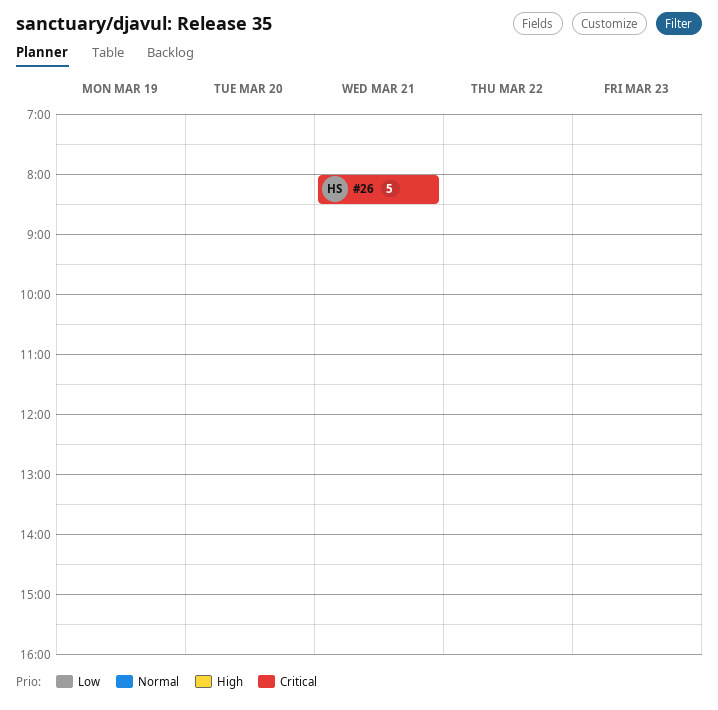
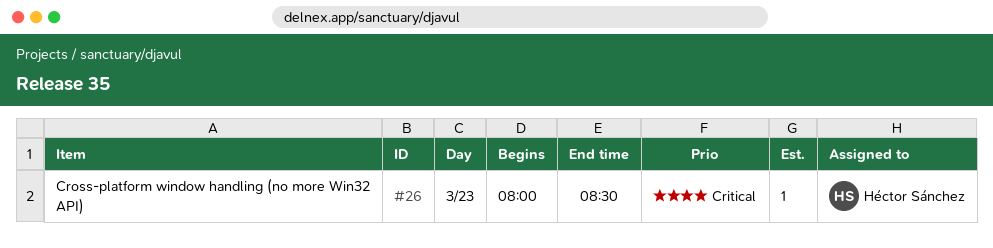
#26, estimate: 5 -> 1
#26, day: Mar 21 -> Mar 23

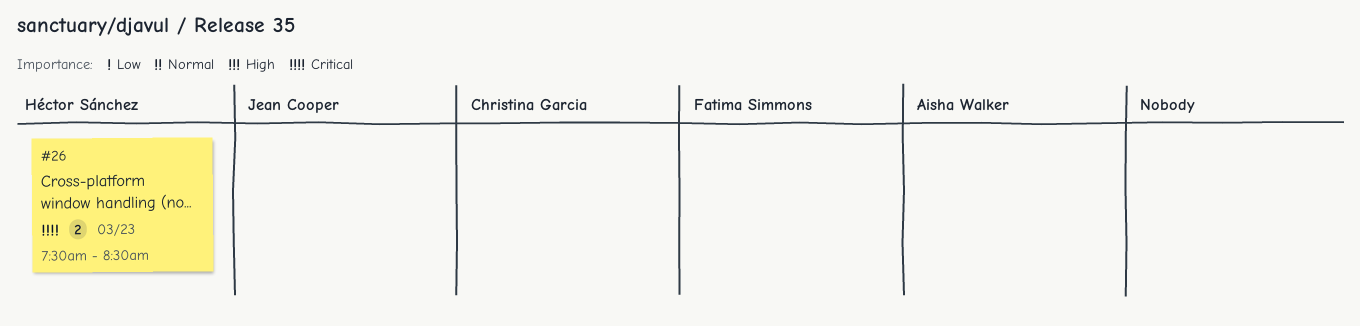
#26, estimate: 1 -> 2
#26, begins: 08:00 -> 07:30

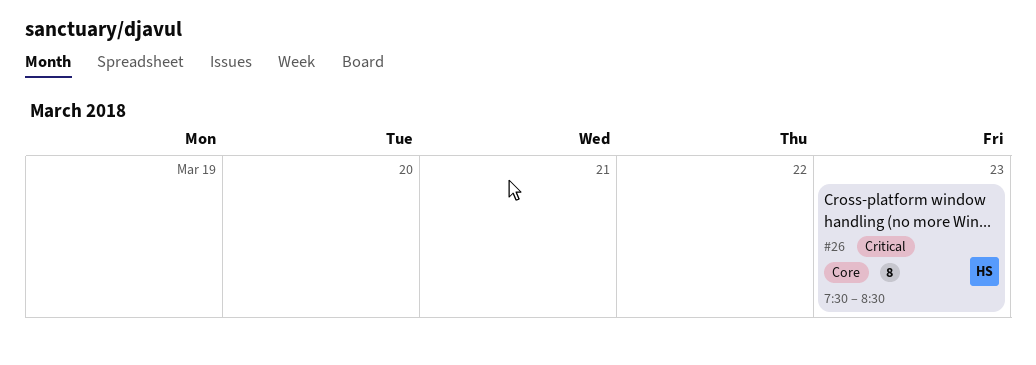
#26, estimate: 2 -> 8

